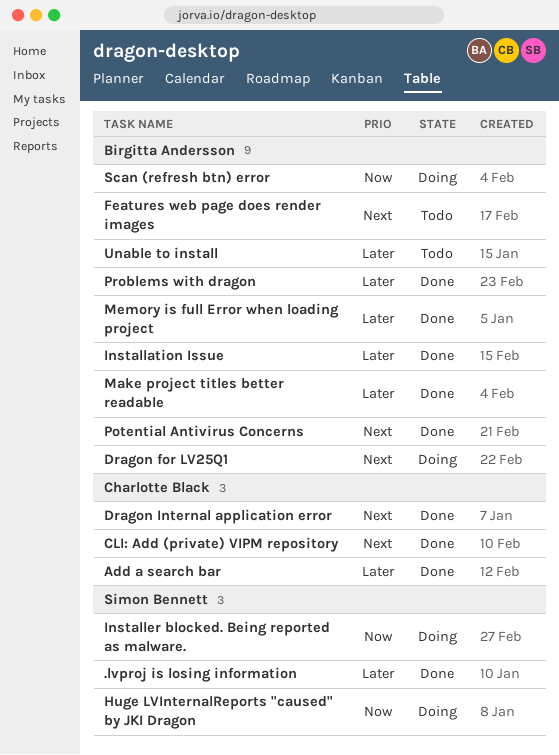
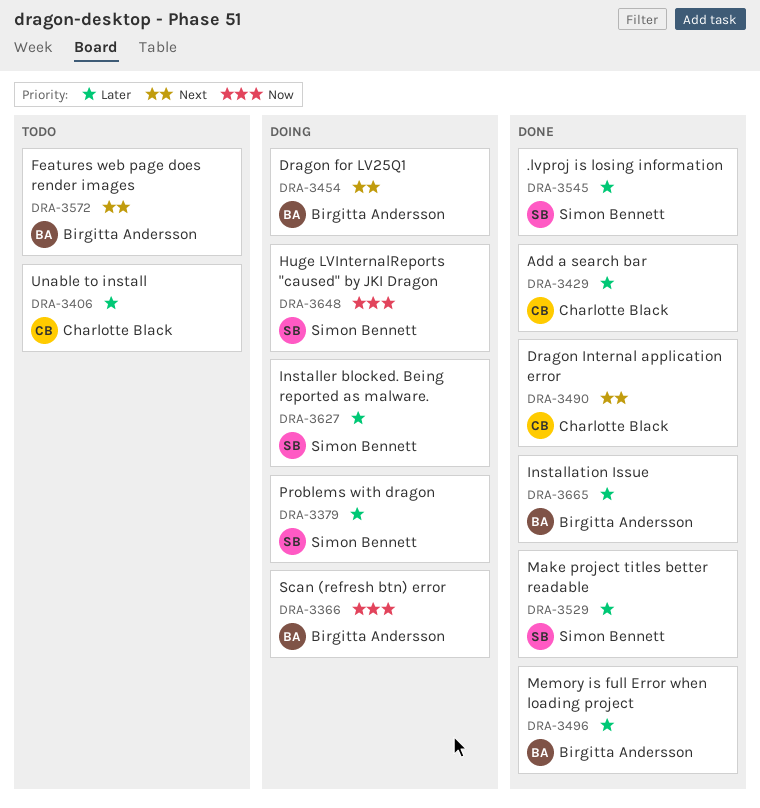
CLI: Add (private) VIPM repository: present -> none
Installer blocked. Being reported as malware., priority: Now -> Later
Make project titles better readable, owner: Birgitta Andersson -> Simon Bennett
Potential Antivirus Concerns: present -> none
Problems with dragon, status: Done -> Doing
Problems with dragon, owner: Birgitta Andersson -> Simon Bennett
Unable to install, owner: Birgitta Andersson -> Charlotte Black

